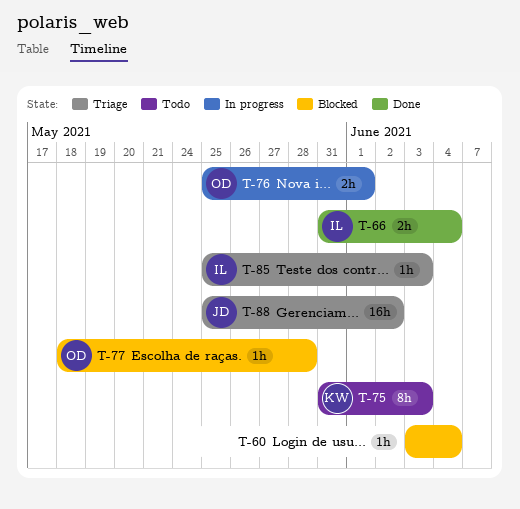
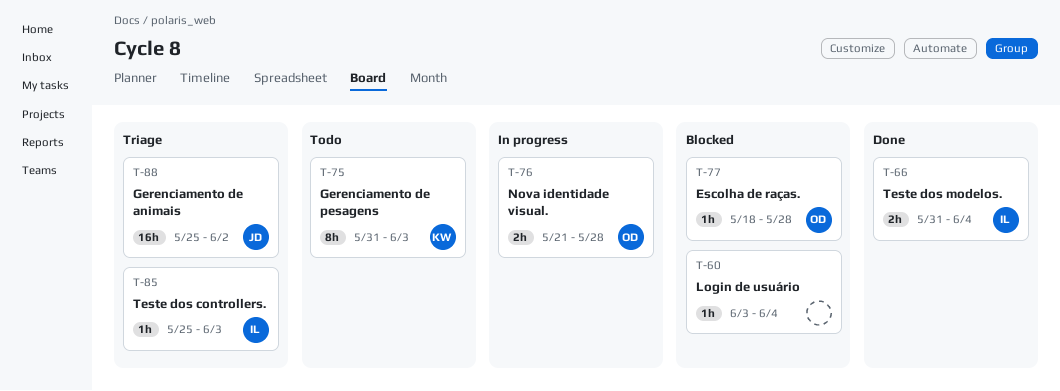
T-76, start: May 25 -> May 21
T-76, due: Jun 1 -> May 28

